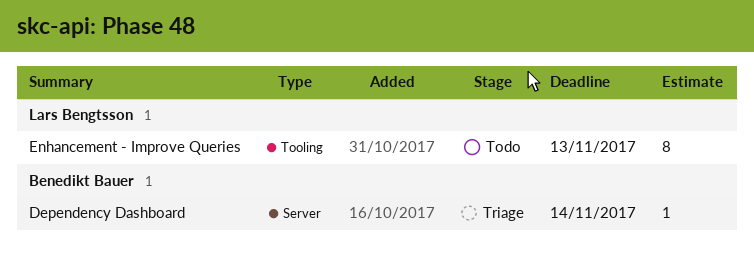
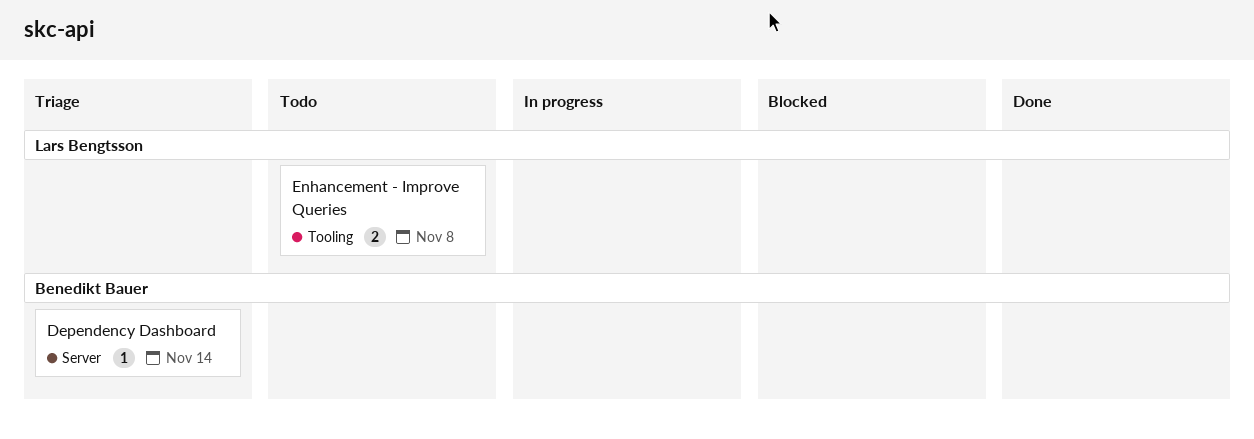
Enhancement - Improve Queries, estimate: 8 -> 2
Enhancement - Improve Queries, due: Nov 13 -> Nov 8

